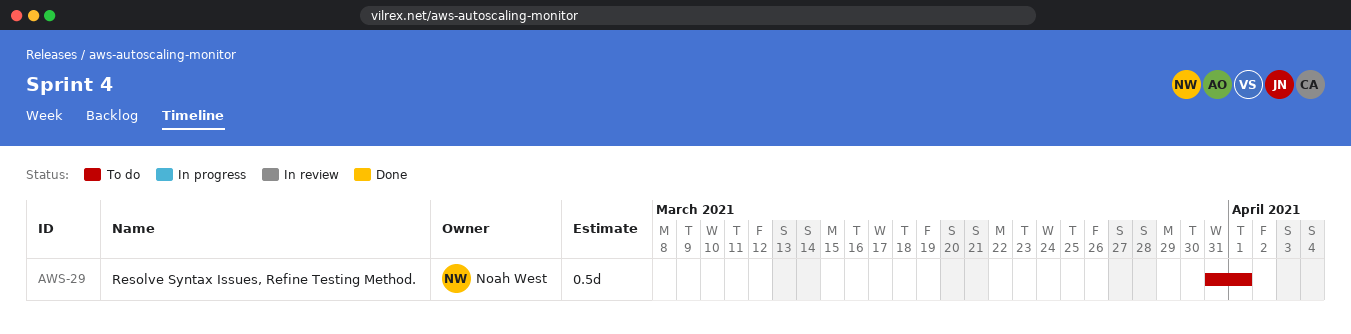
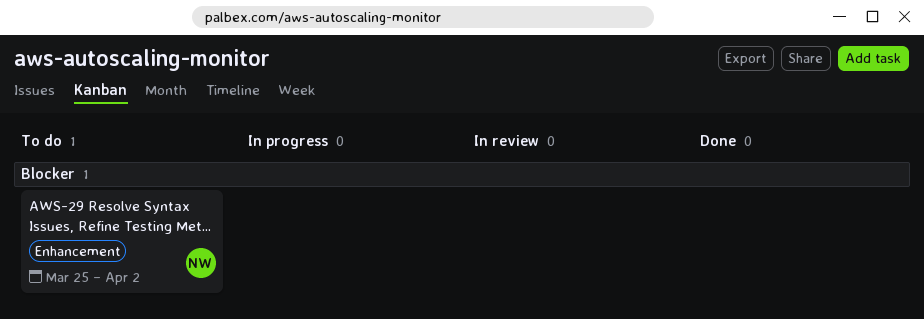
AWS-29, start: Mar 31 -> Mar 25
AWS-29, due: Apr 1 -> Apr 2

